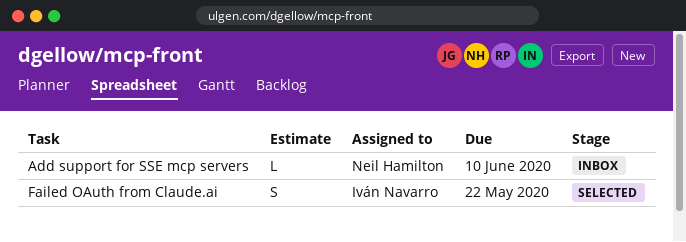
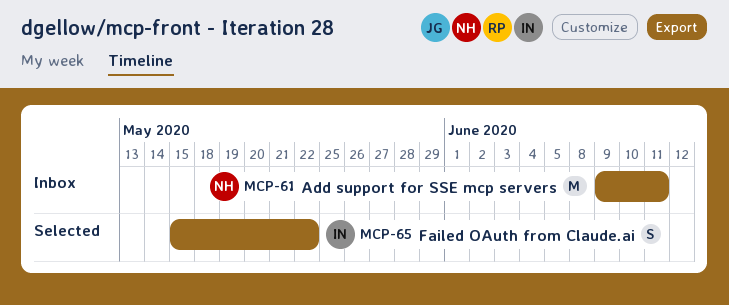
Add support for SSE mcp servers, estimate: L -> M
Add support for SSE mcp servers, due: Jun 10 -> Jun 11

